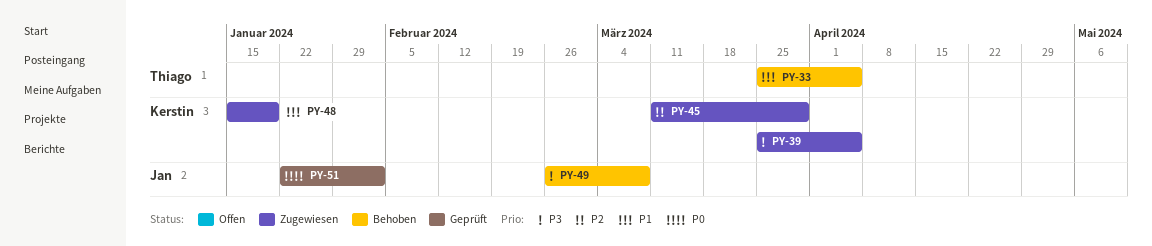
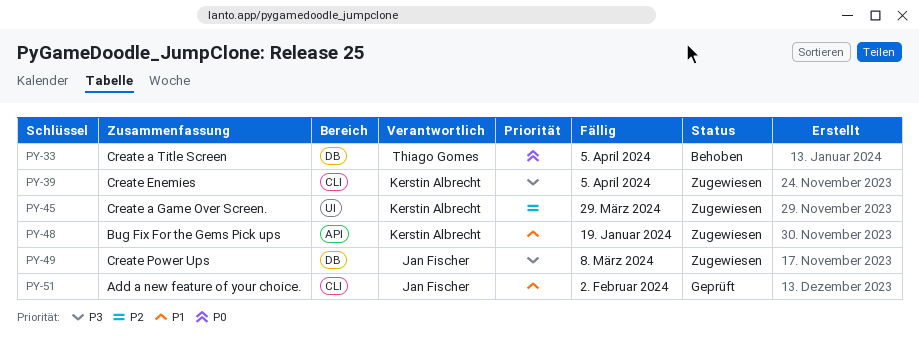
PY-33, priority: P1 -> P0
PY-49, status: Behoben -> Zugewiesen
PY-51, priority: P0 -> P1

